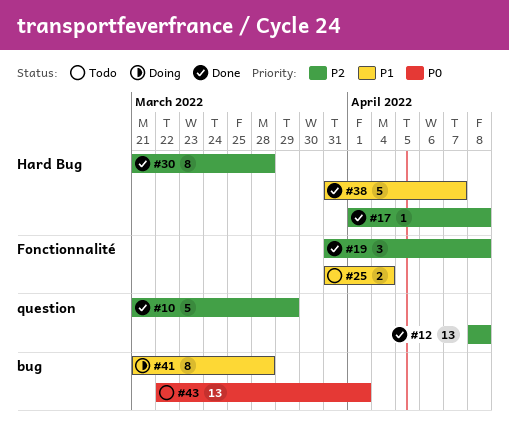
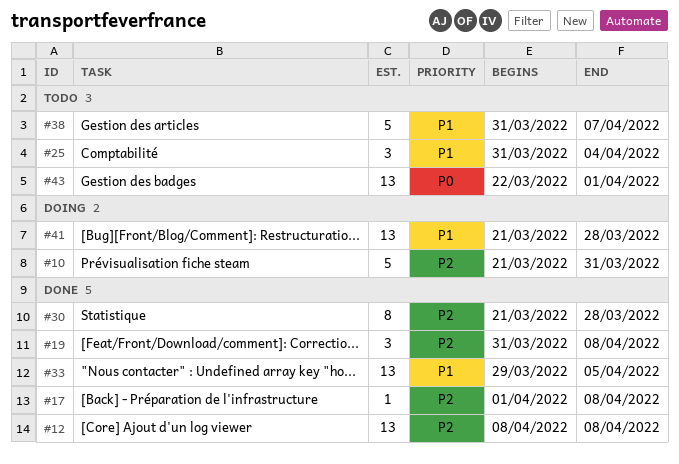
#10, status: Done -> Doing
#10, due: Mar 29 -> Mar 31
#25, estimate: 2 -> 3
#33: none -> present
#38, status: Done -> Todo
#41, estimate: 8 -> 13

